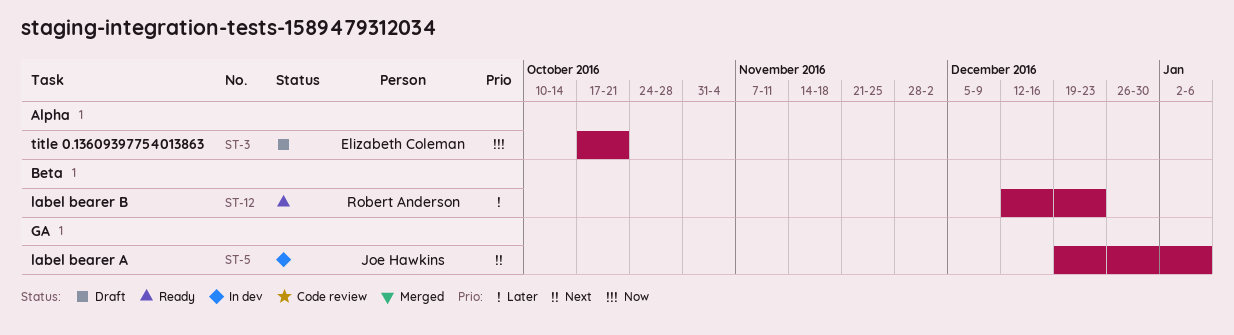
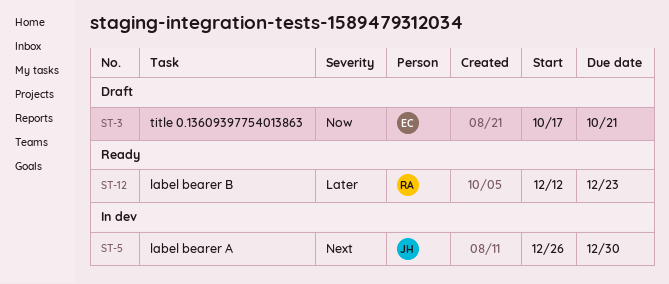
ST-5, start: Dec 19 -> Dec 26
ST-5, due: Jan 6 -> Dec 30

